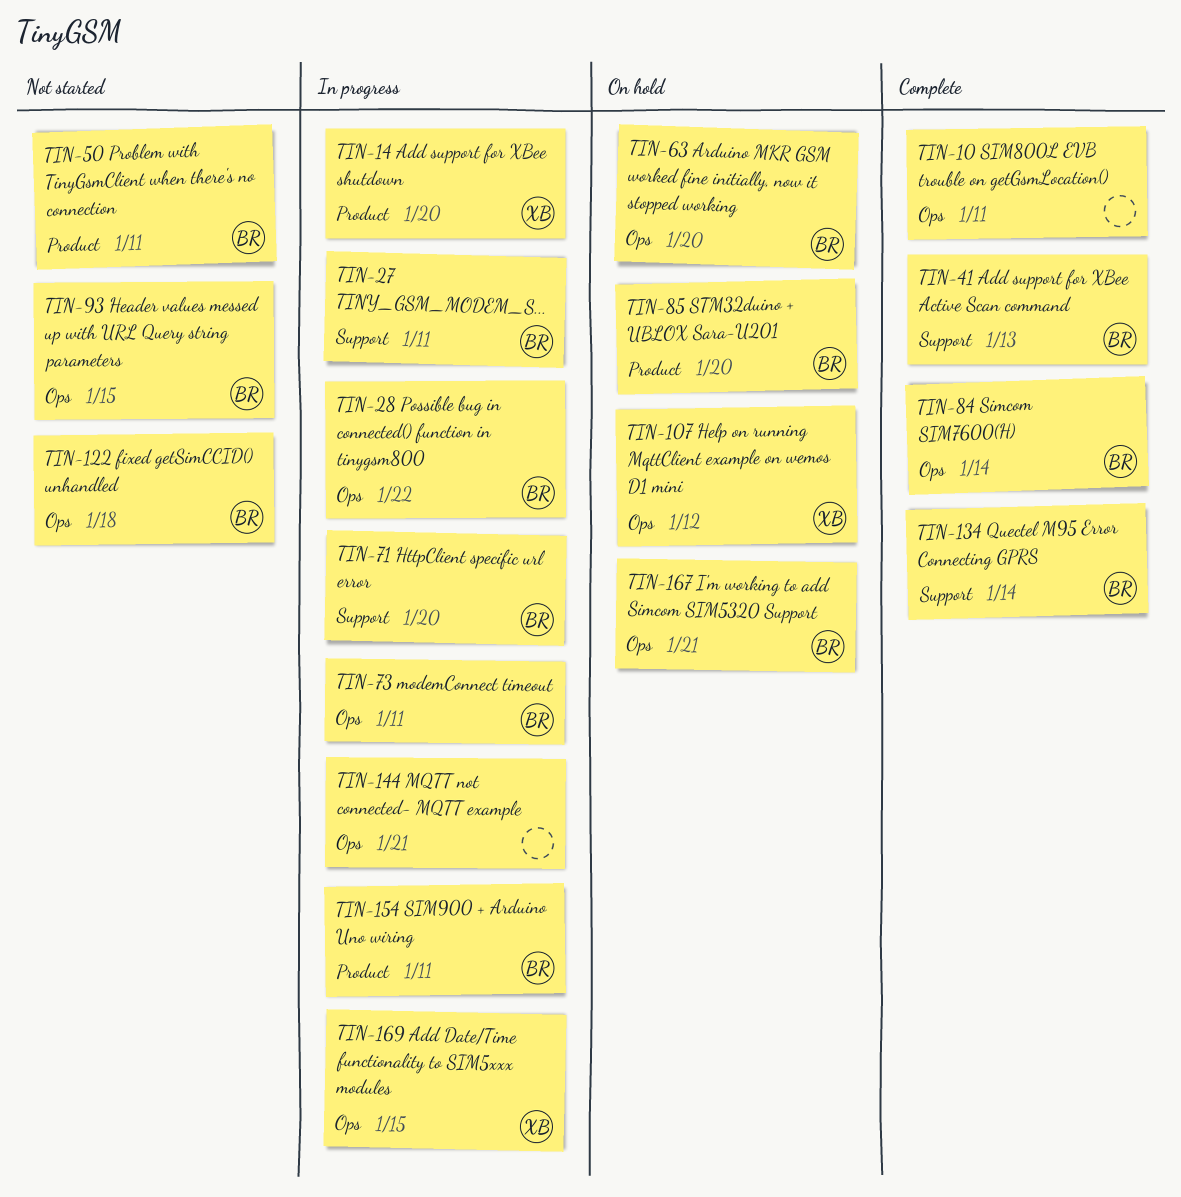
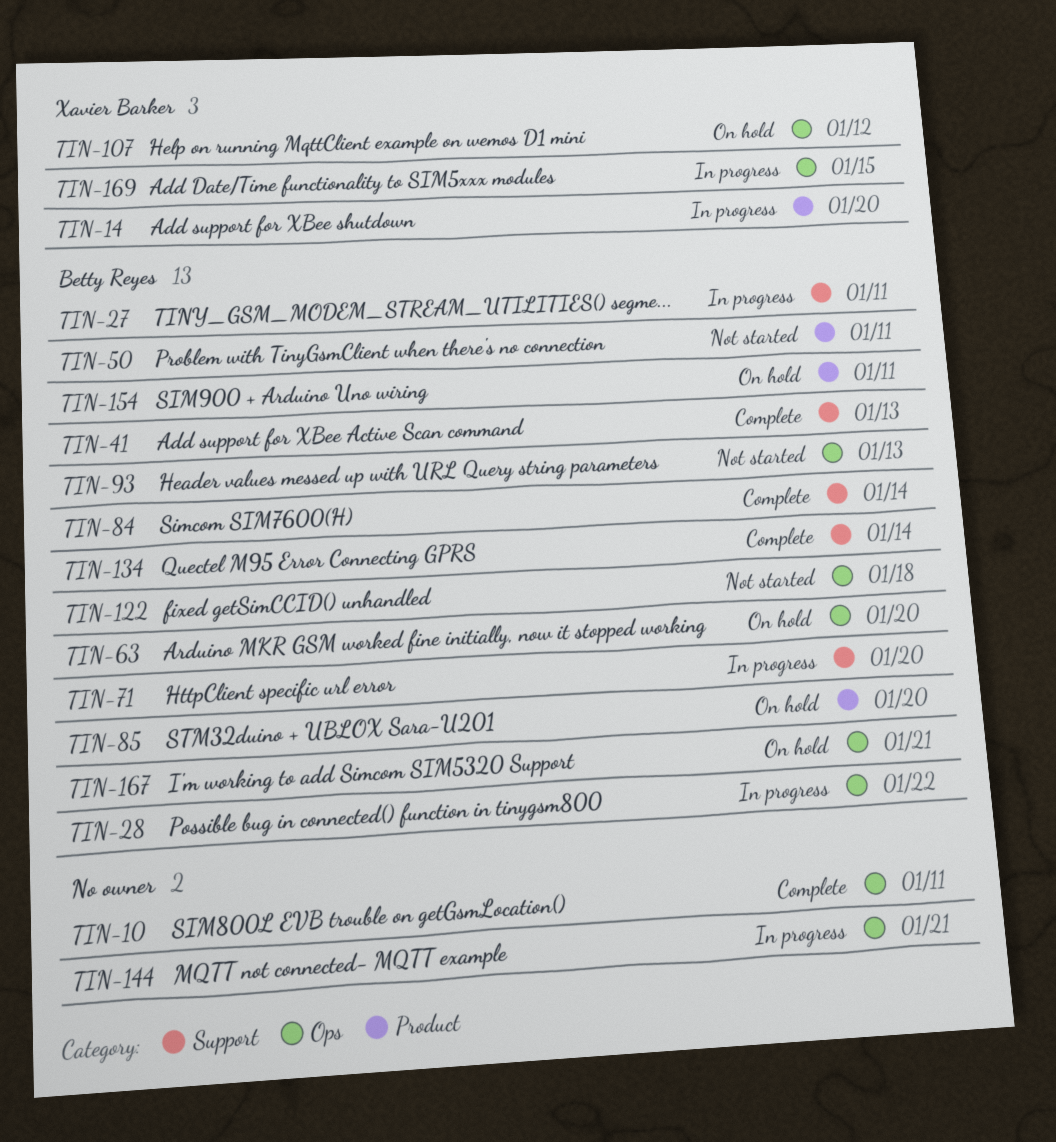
TIN-73: present -> none
TIN-84, label: Ops -> Support
TIN-93, due: Jan 15 -> Jan 13
TIN-154, status: In progress -> On hold

